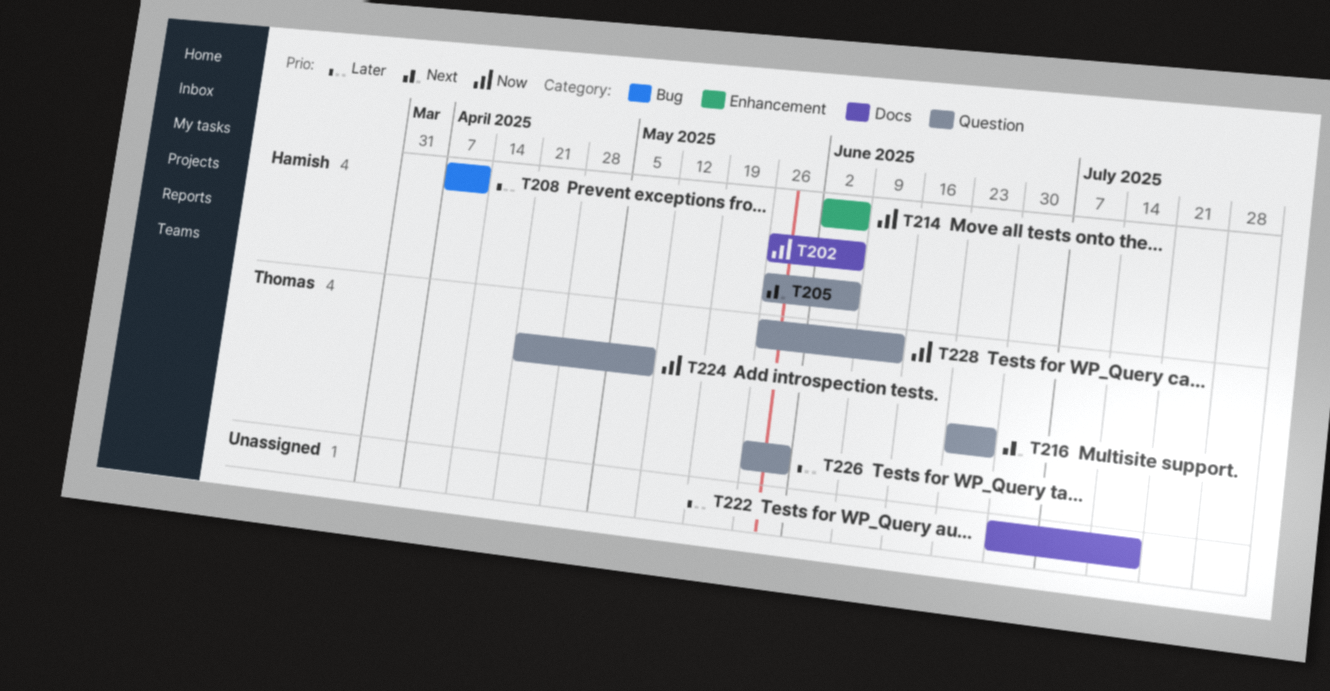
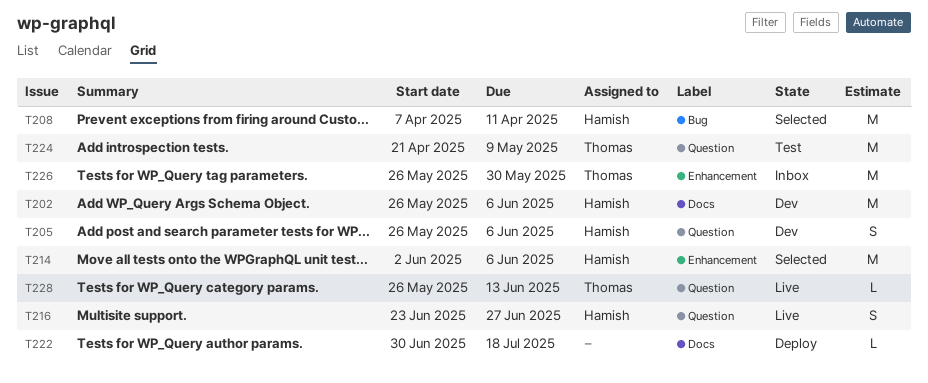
T216, owner: Thomas -> Hamish
T226, label: Question -> Enhancement

